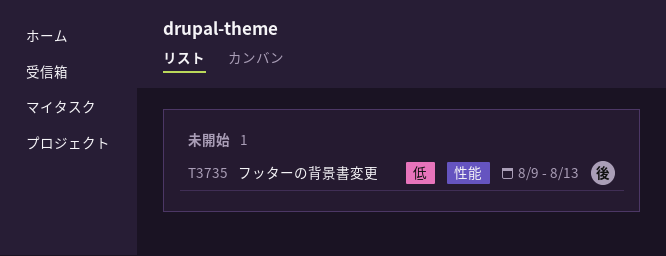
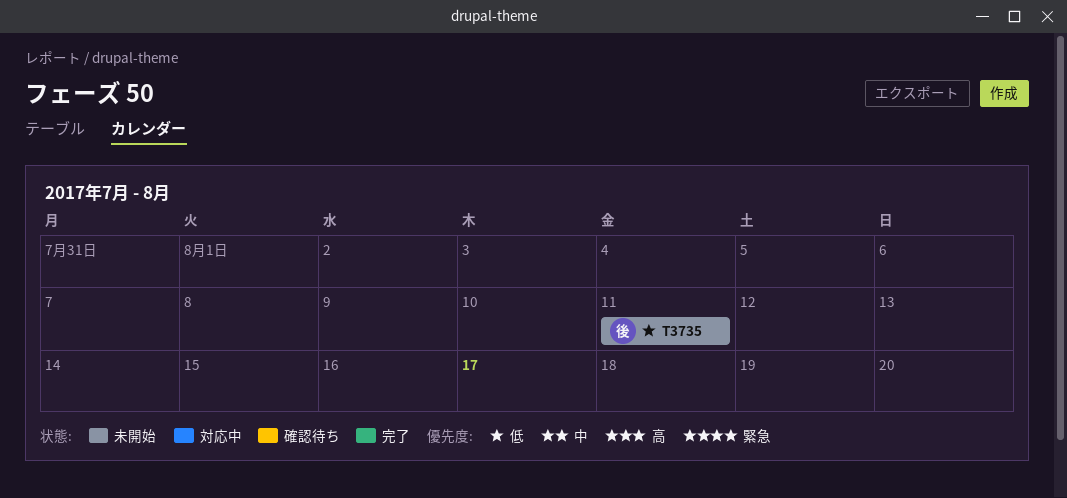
T3735, start: Aug 9 -> Aug 11
T3735, due: Aug 13 -> Aug 11

